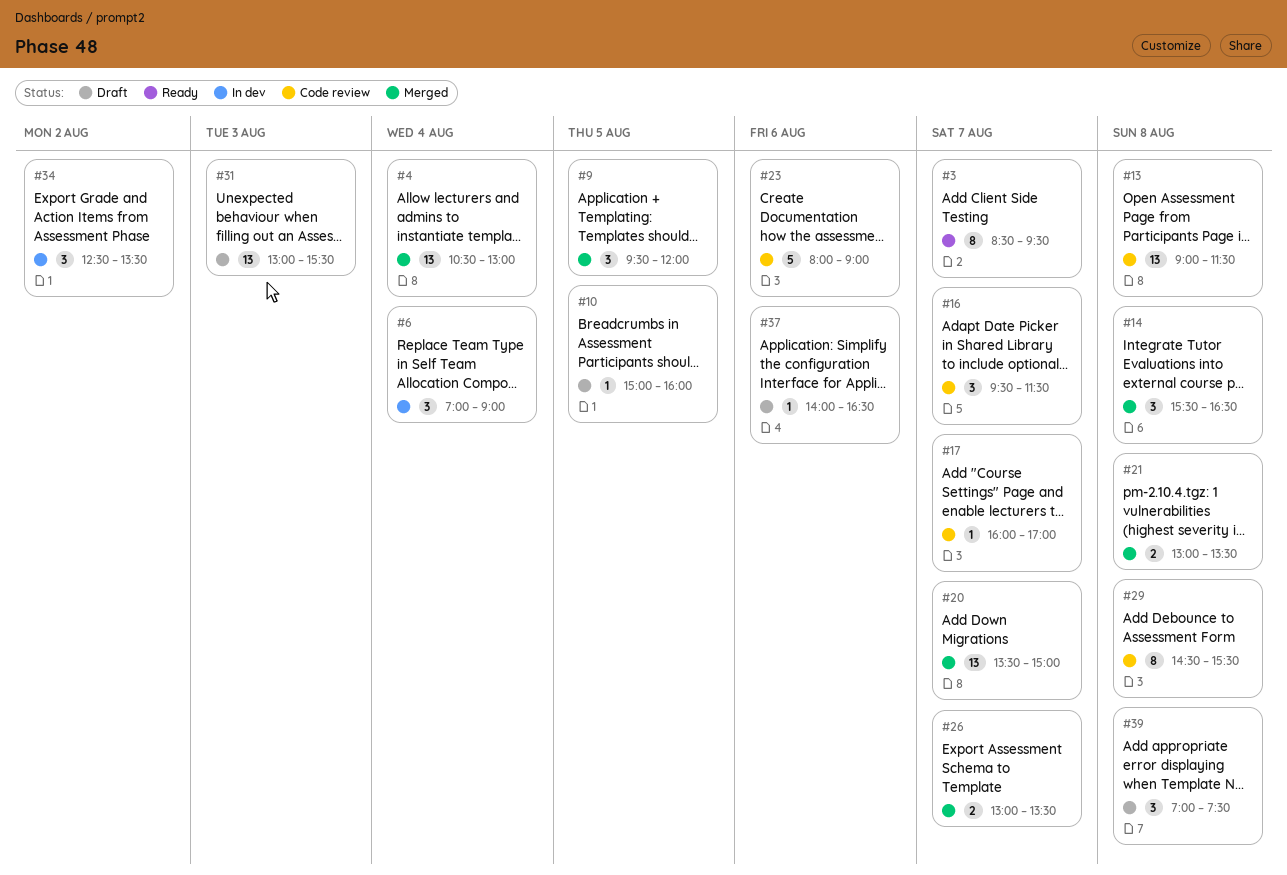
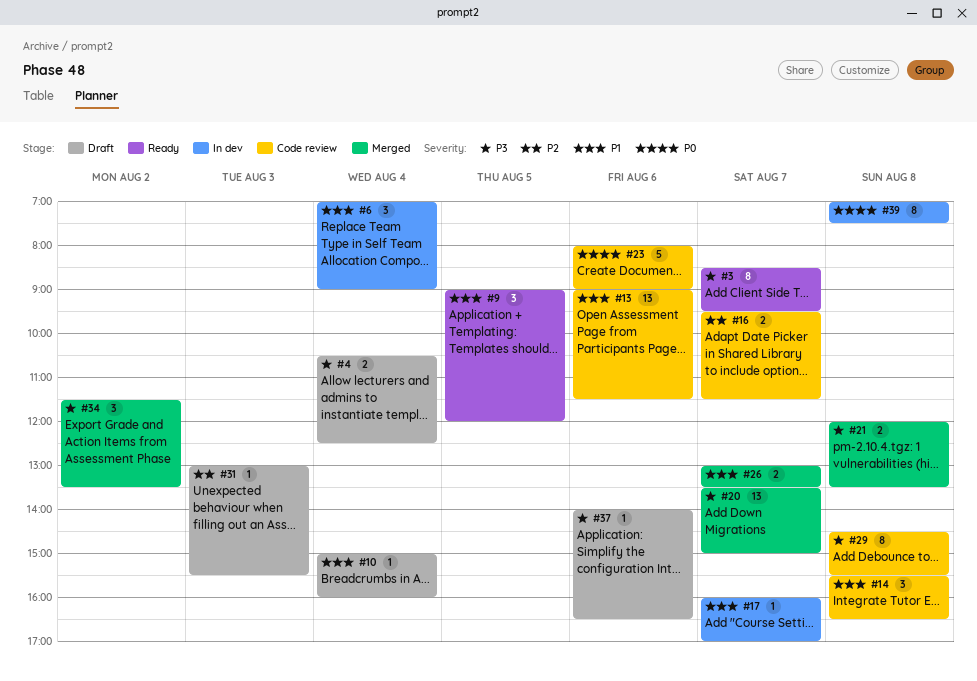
#4, status: Merged -> Draft
#4, estimate: 13 -> 2
#4, ends: 13:00 -> 12:30
#9, status: Merged -> Ready
#9, begins: 09:30 -> 09:00
#10, day: Aug 5 -> Aug 4
#13, day: Aug 8 -> Aug 6
#14, status: Merged -> Code review
#16, estimate: 3 -> 2
#17, status: Code review -> In dev
#21, begins: 13:00 -> 12:00
#31, estimate: 13 -> 1
#34, status: In dev -> Merged
#34, begins: 12:30 -> 11:30
#39, status: Draft -> In dev
#39, estimate: 3 -> 8

